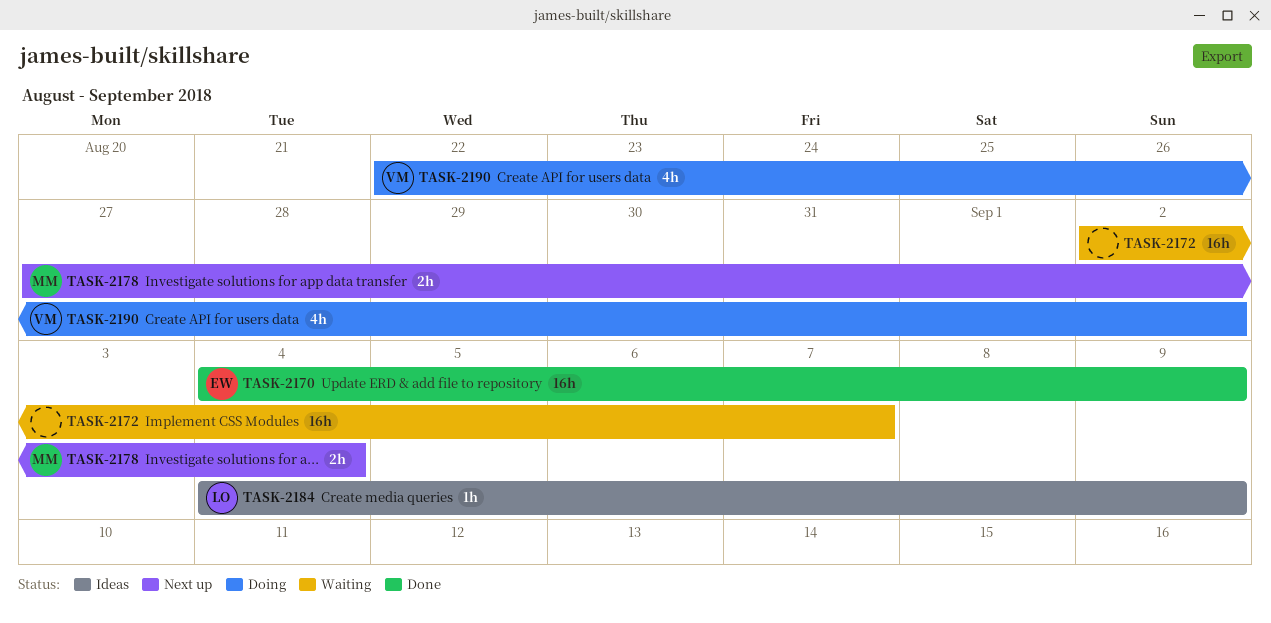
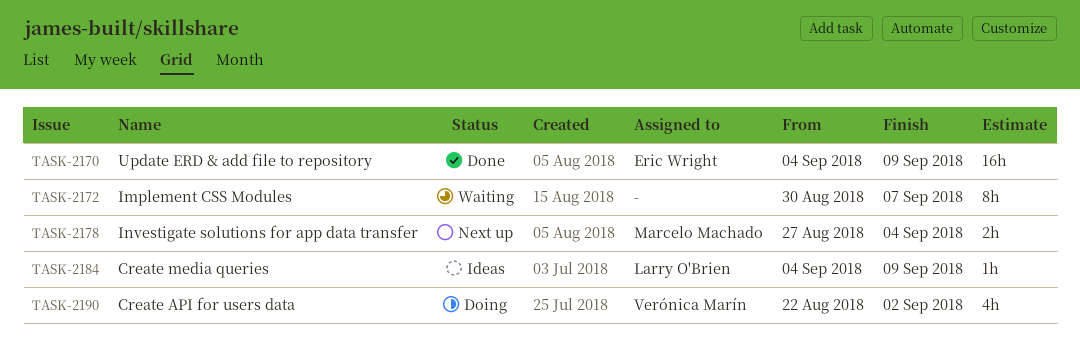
TASK-2172, estimate: 16h -> 8h
TASK-2172, start: Sep 2 -> Aug 30

